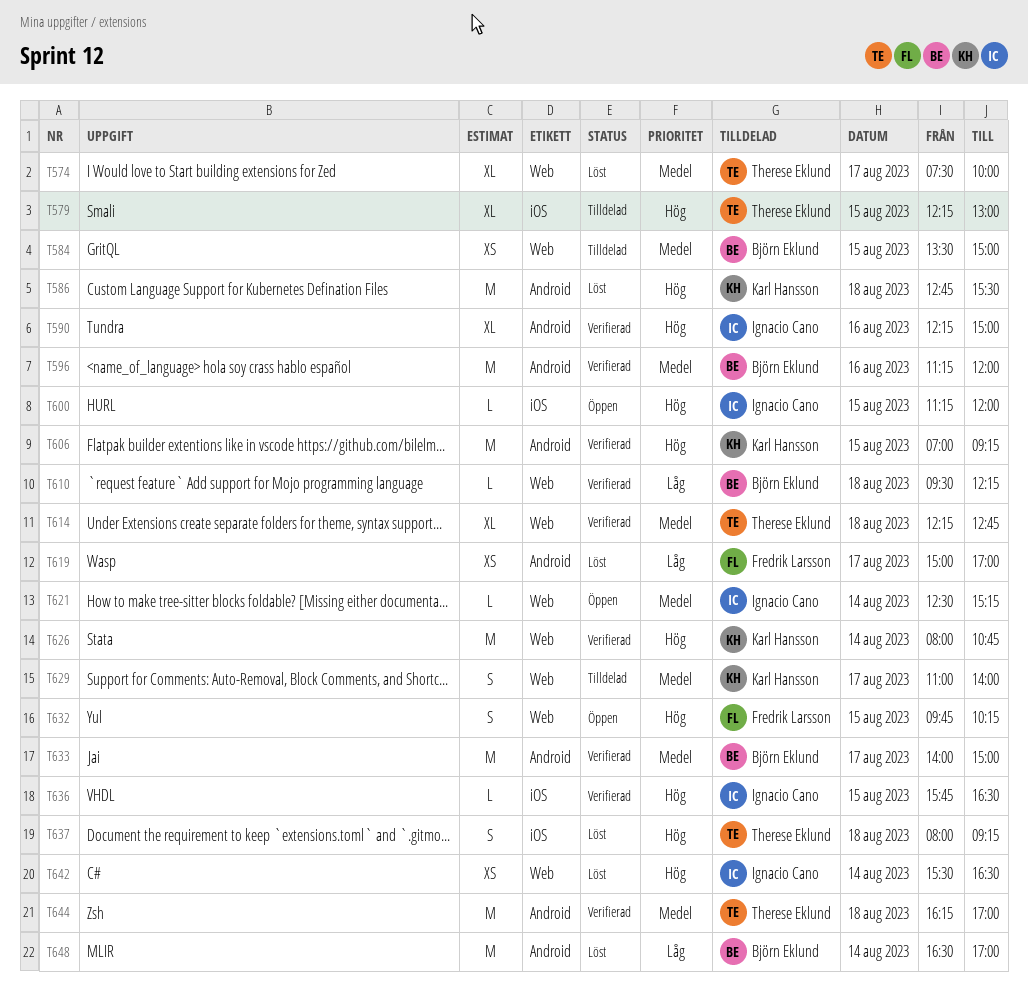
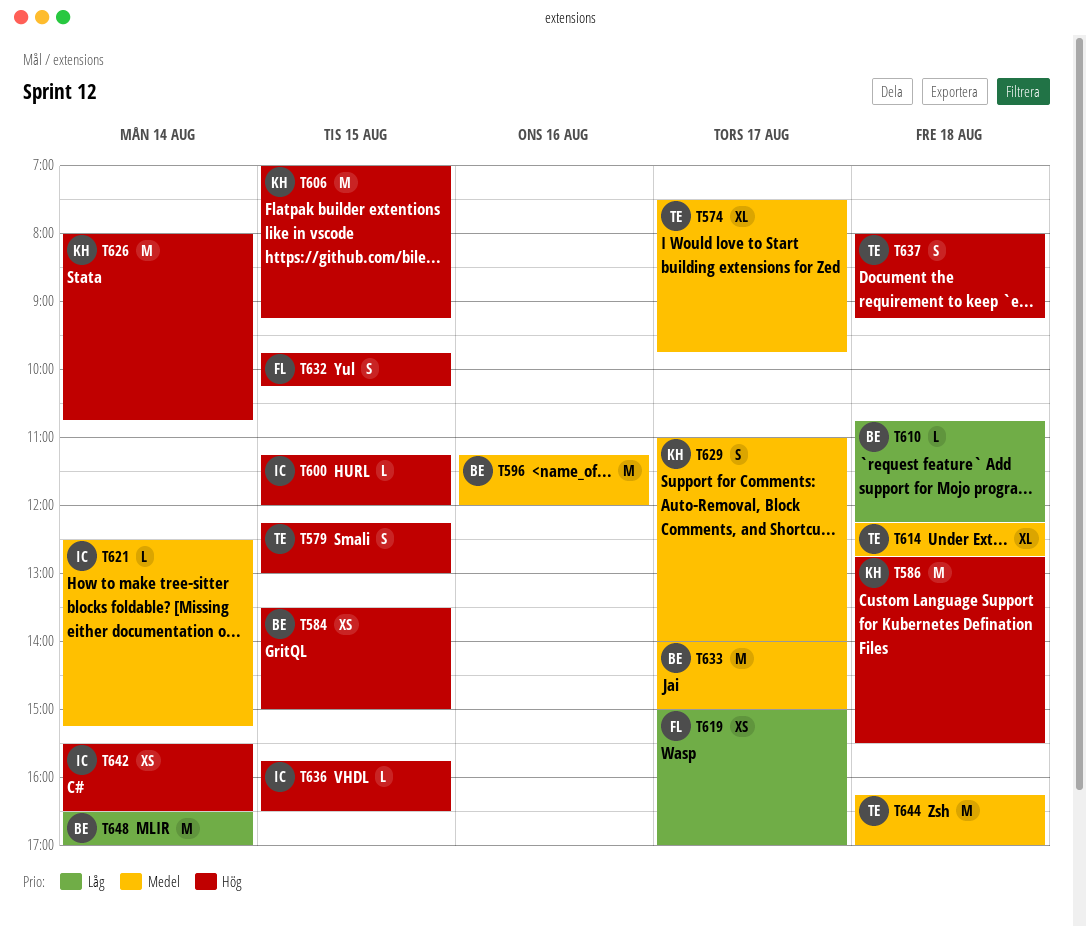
T574, ends: 10:00 -> 09:45
T579, estimate: XL -> S
T584, priority: Medel -> Hög
T590: present -> none
T610, begins: 09:30 -> 10:45

